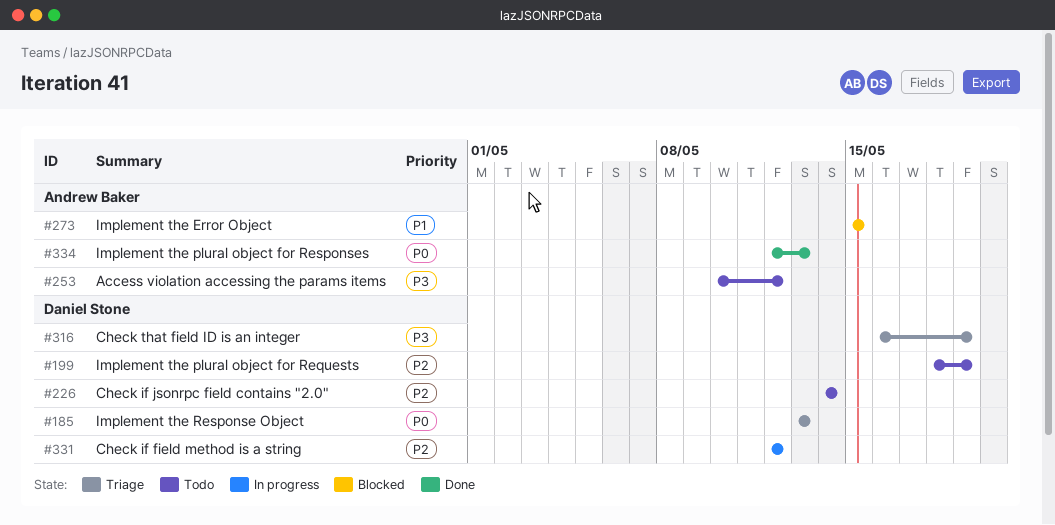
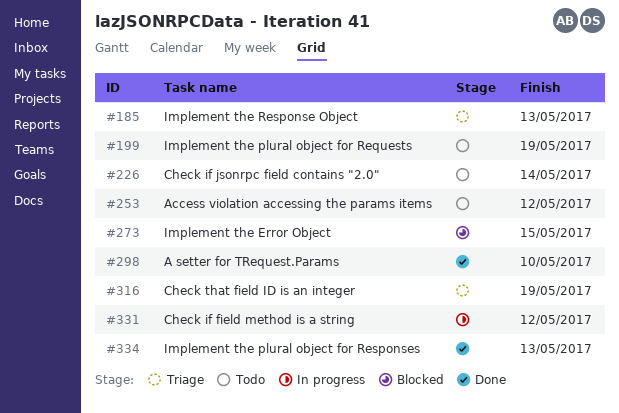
#298: none -> present

